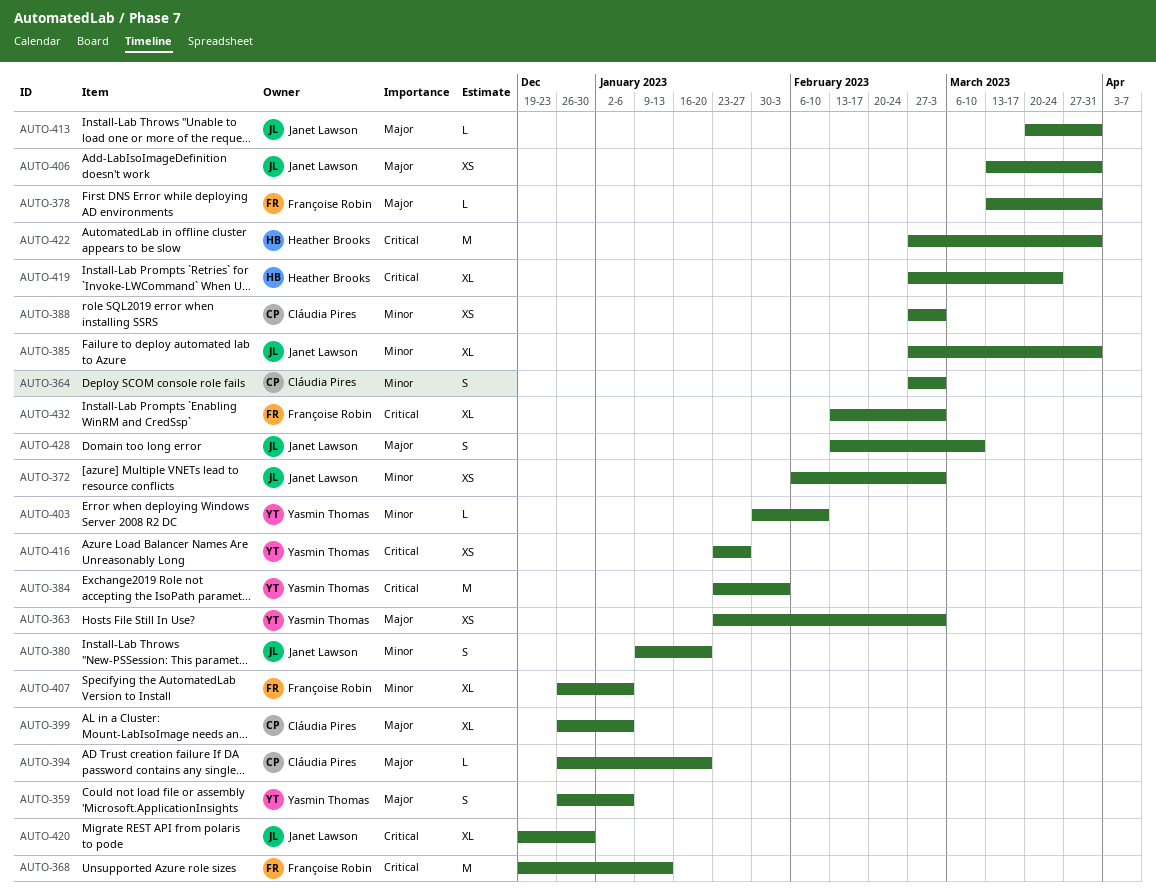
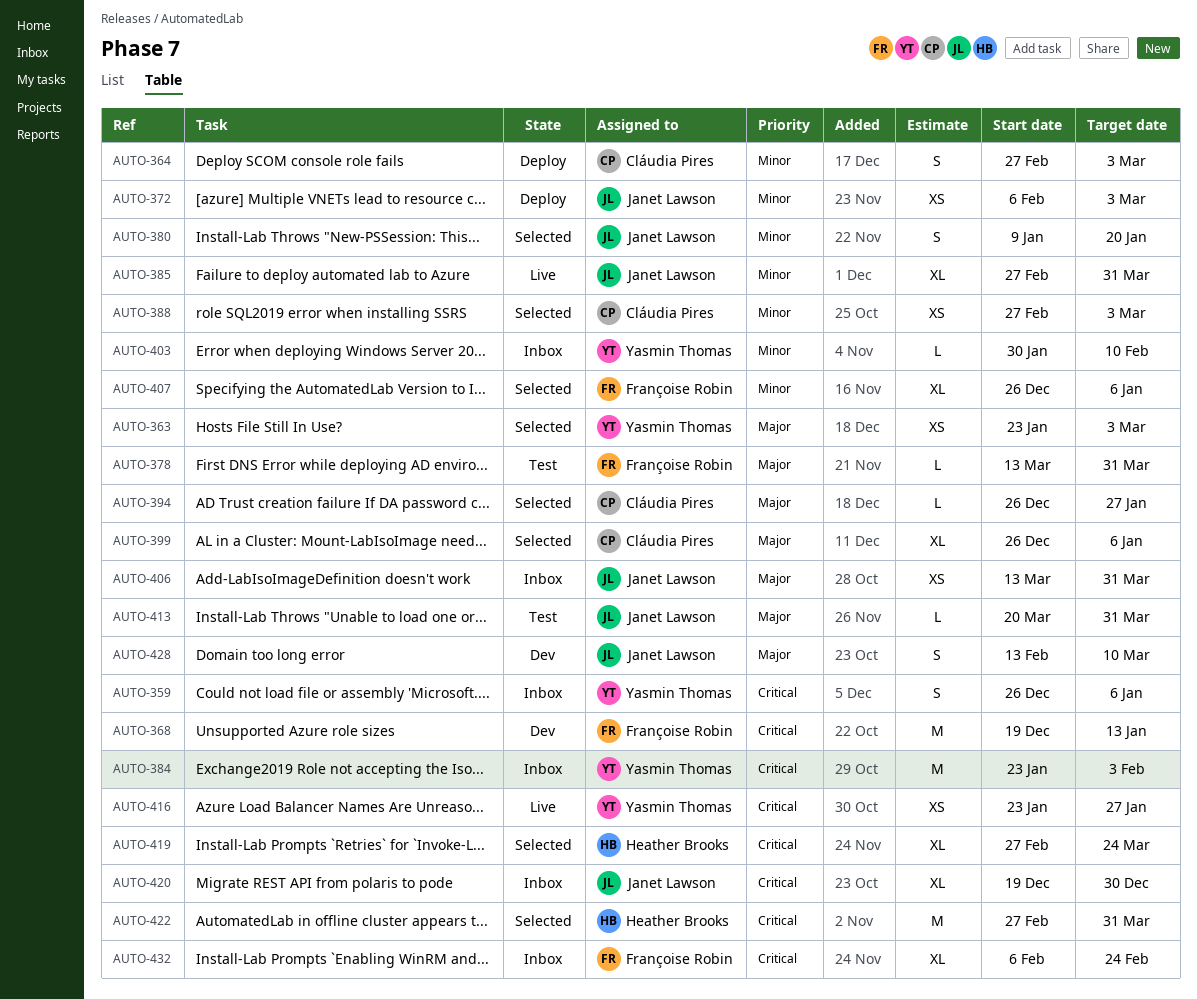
AUTO-359, priority: Major -> Critical
AUTO-394, due: Jan 20 -> Jan 27
AUTO-432, start: Feb 13 -> Feb 6
AUTO-432, due: Mar 3 -> Feb 24

